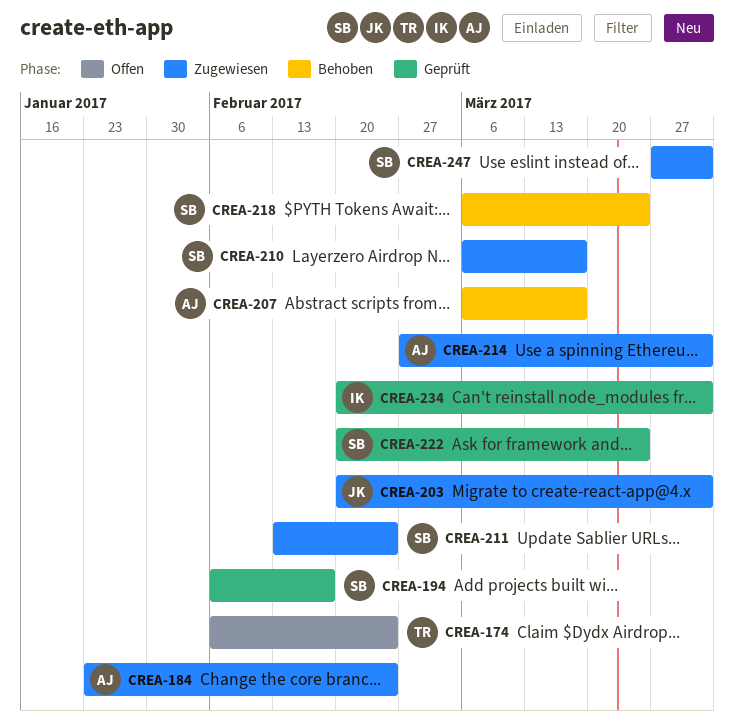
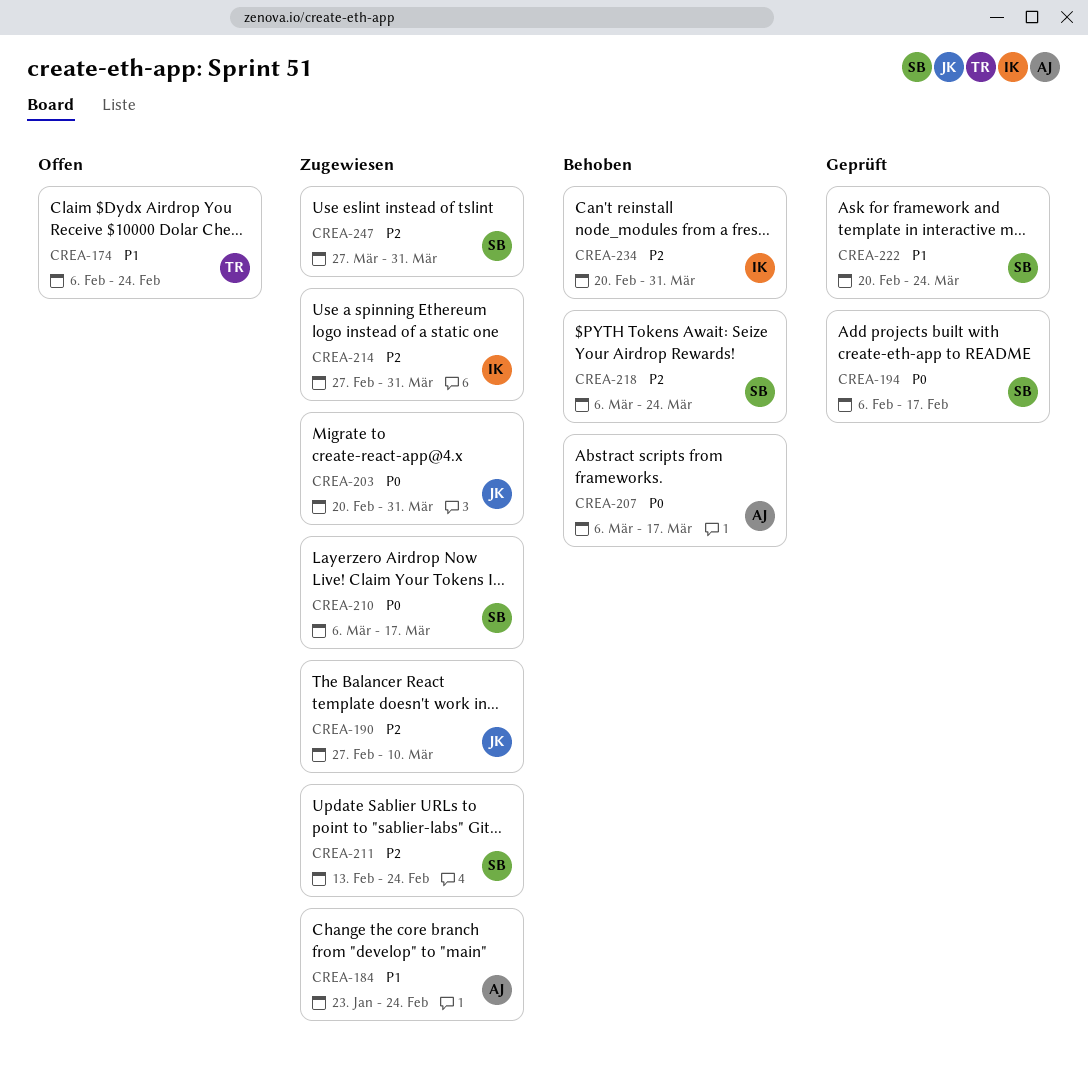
CREA-190: none -> present
CREA-214, owner: AJ -> IK
CREA-234, status: Geprüft -> Behoben

